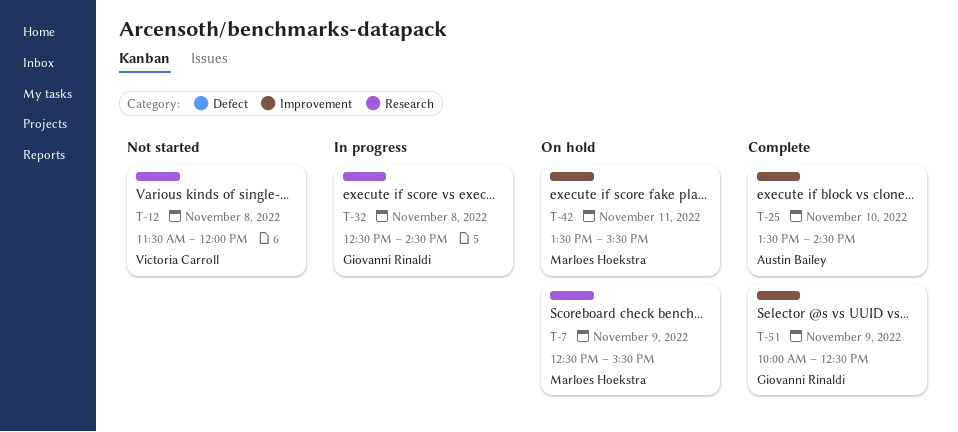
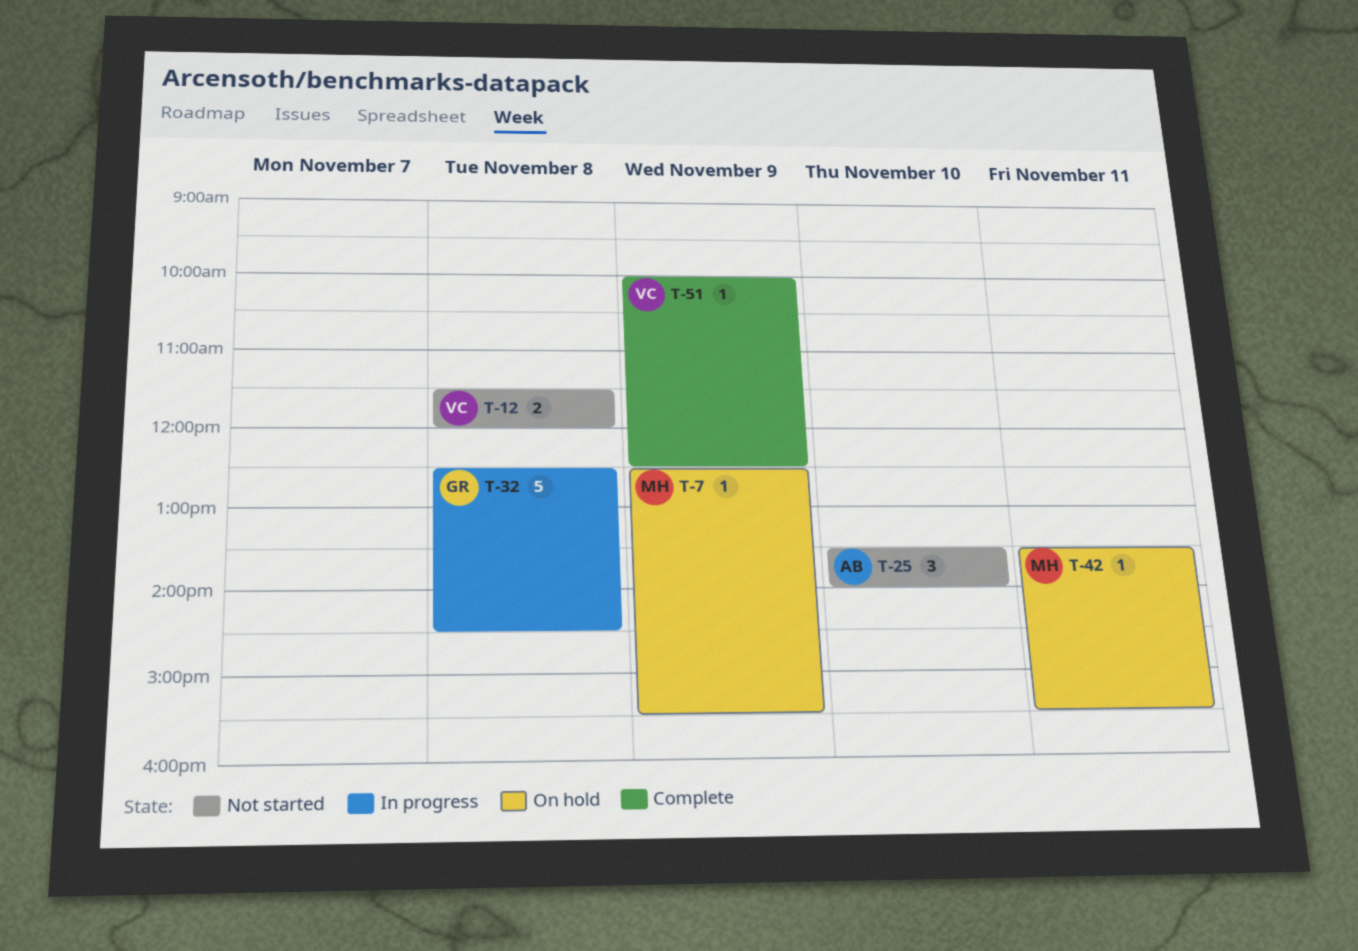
T-25, status: Complete -> Not started
T-25, ends: 14:30 -> 14:00
T-51, owner: Giovanni Rinaldi -> Victoria Carroll

